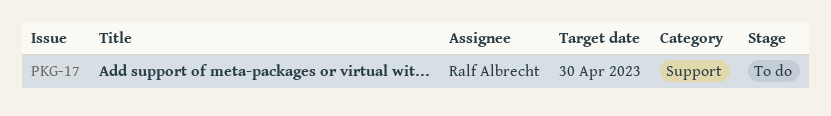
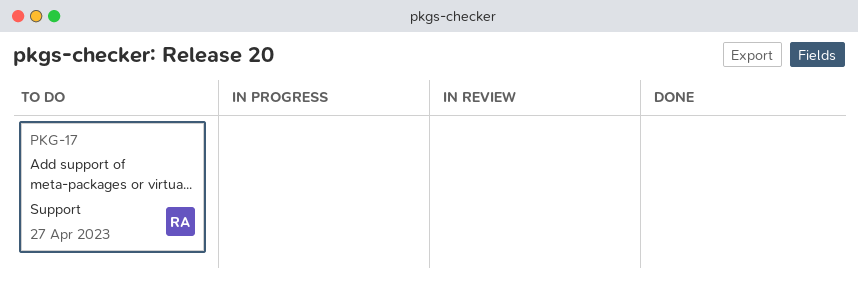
PKG-17, due: Apr 30 -> Apr 27

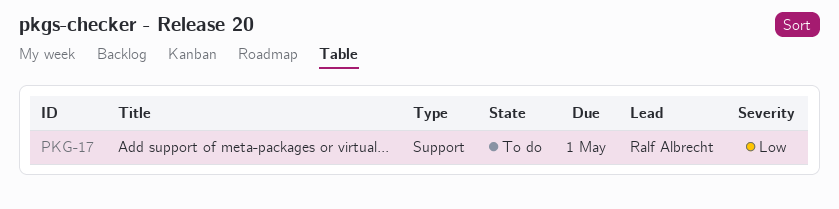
PKG-17, due: Apr 27 -> May 1

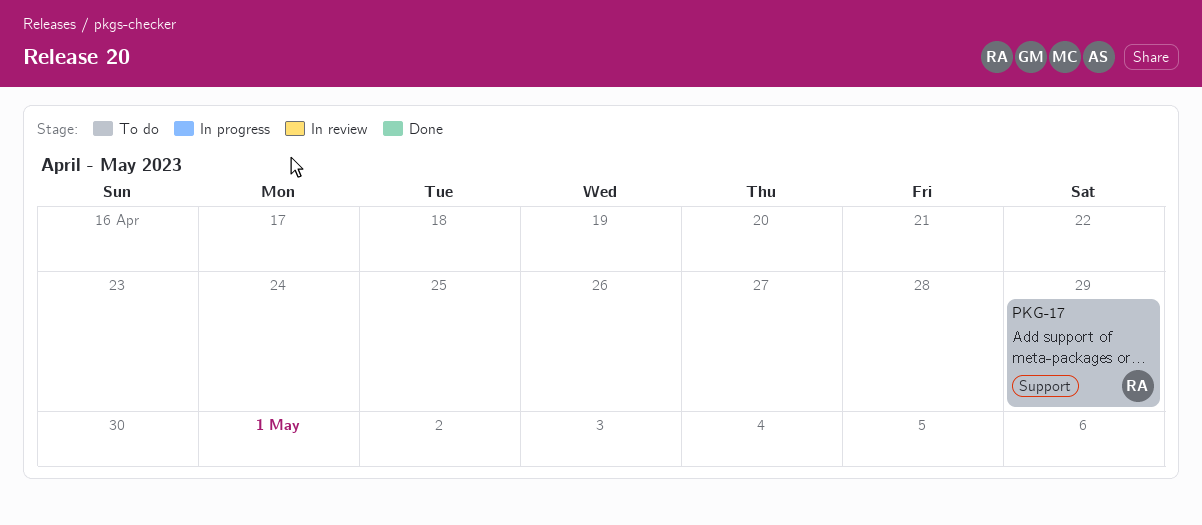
PKG-17, due: May 1 -> Apr 29

